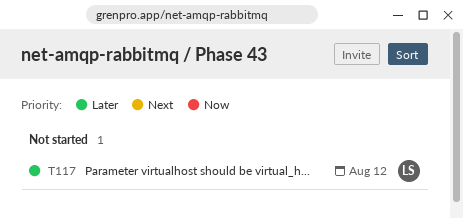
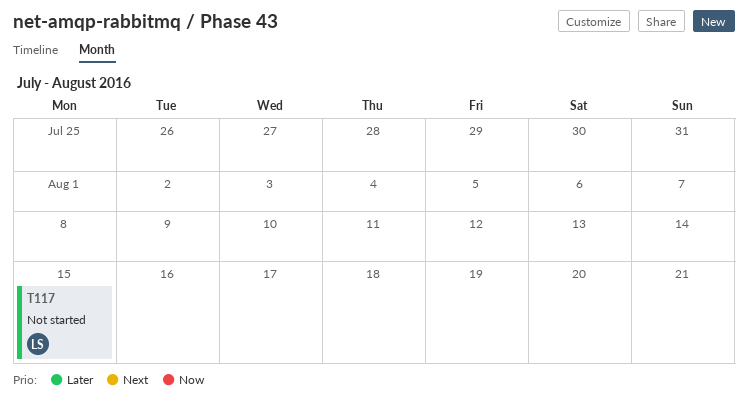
T117, due: Aug 12 -> Aug 15

